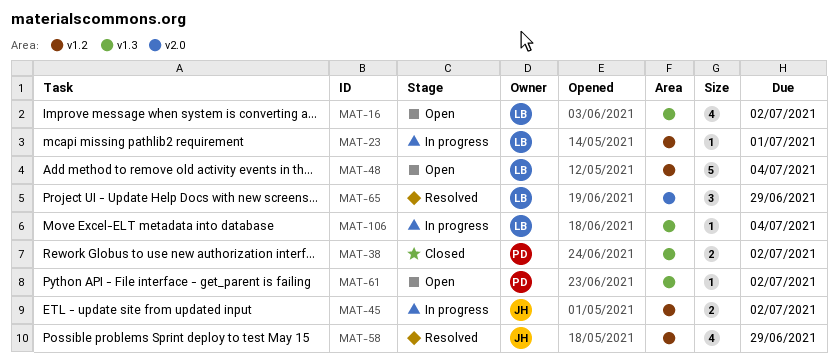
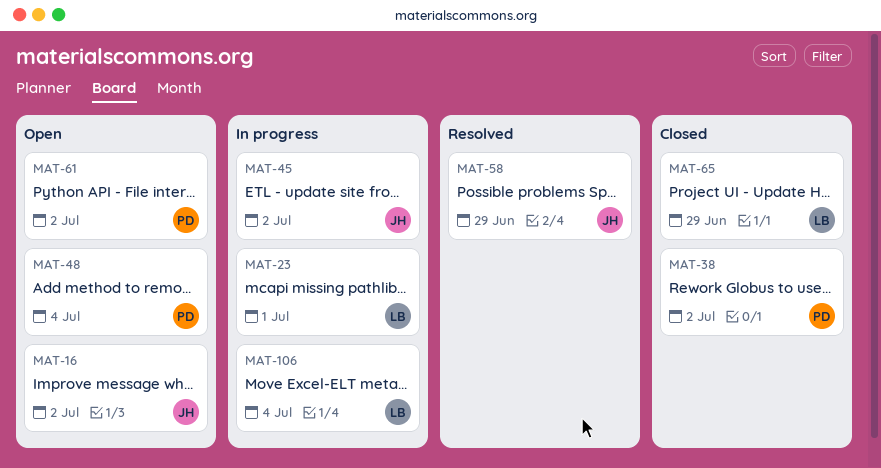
MAT-16, owner: LB -> JH
MAT-48, owner: LB -> PD
MAT-65, status: Resolved -> Closed

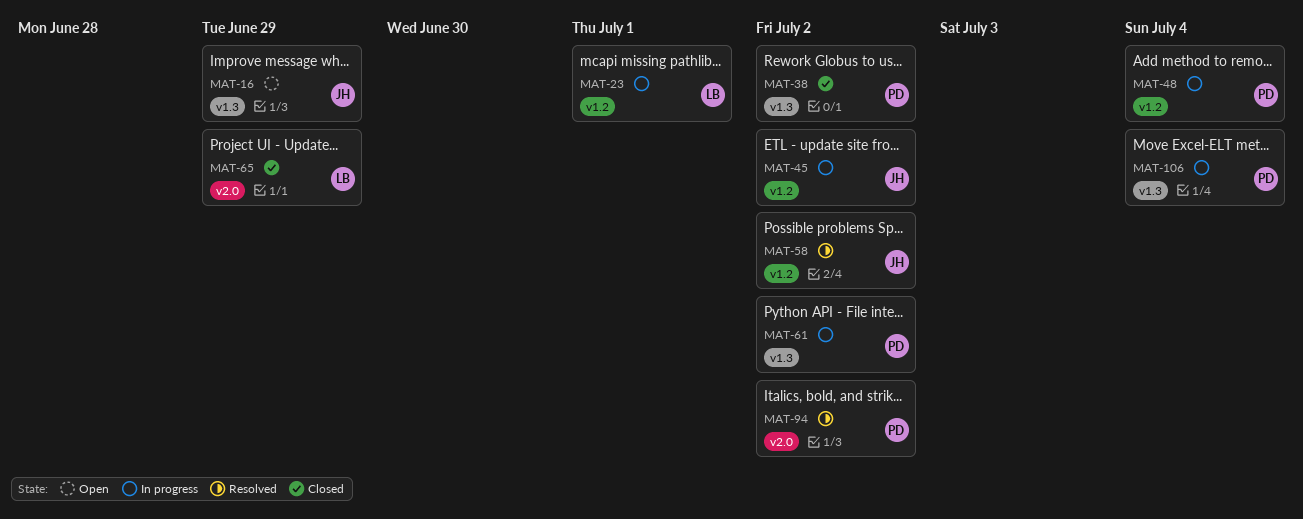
MAT-16, due: Jul 2 -> Jun 29
MAT-48, status: Open -> In progress
MAT-58, due: Jun 29 -> Jul 2
MAT-61, status: Open -> In progress
MAT-94: none -> present
MAT-106, owner: LB -> PD

